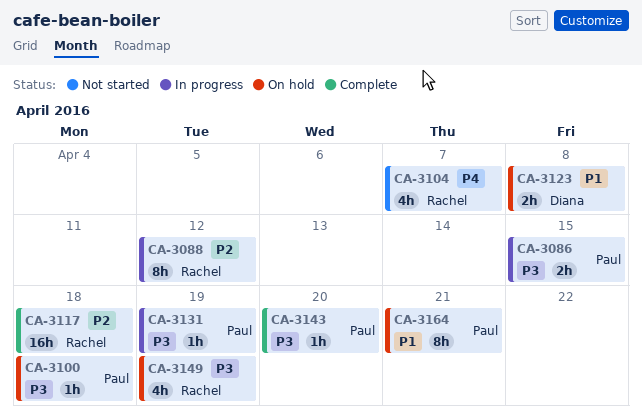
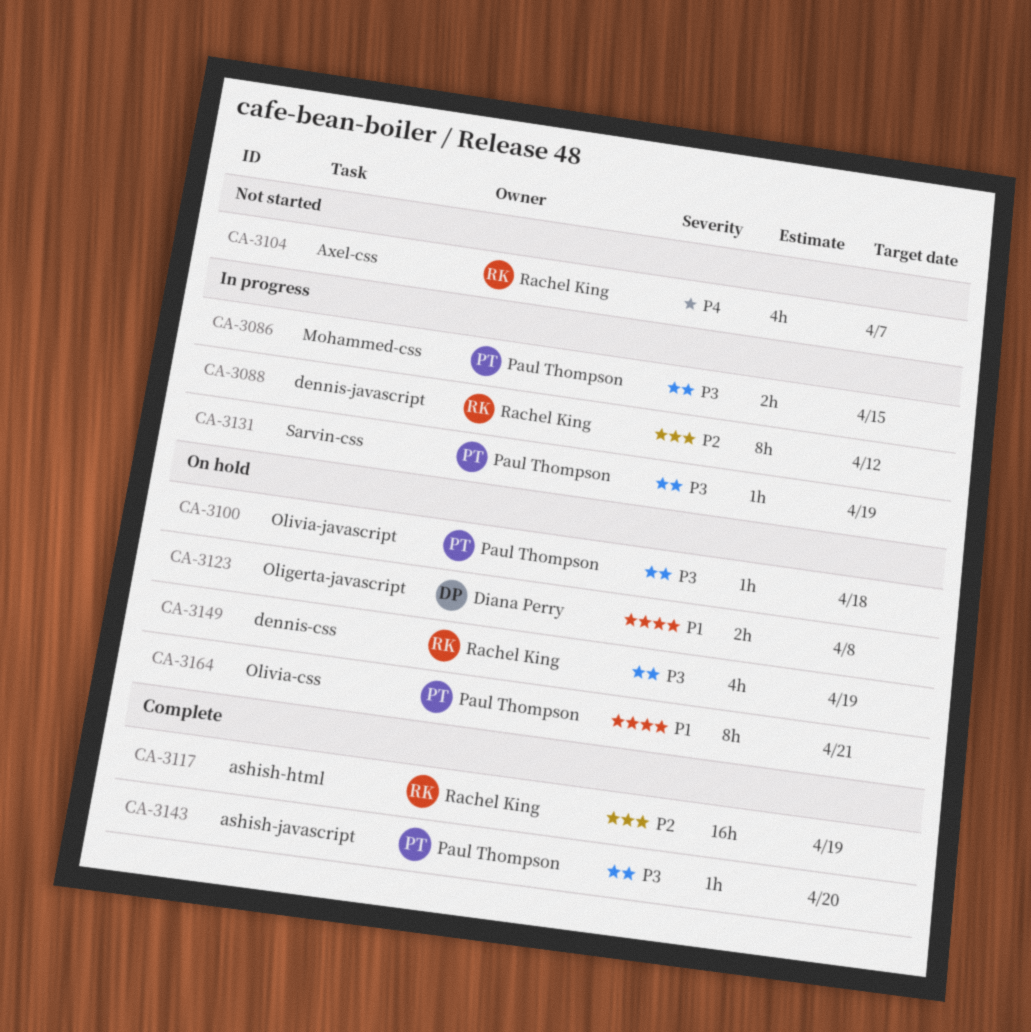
CA-3117, due: Apr 18 -> Apr 19

